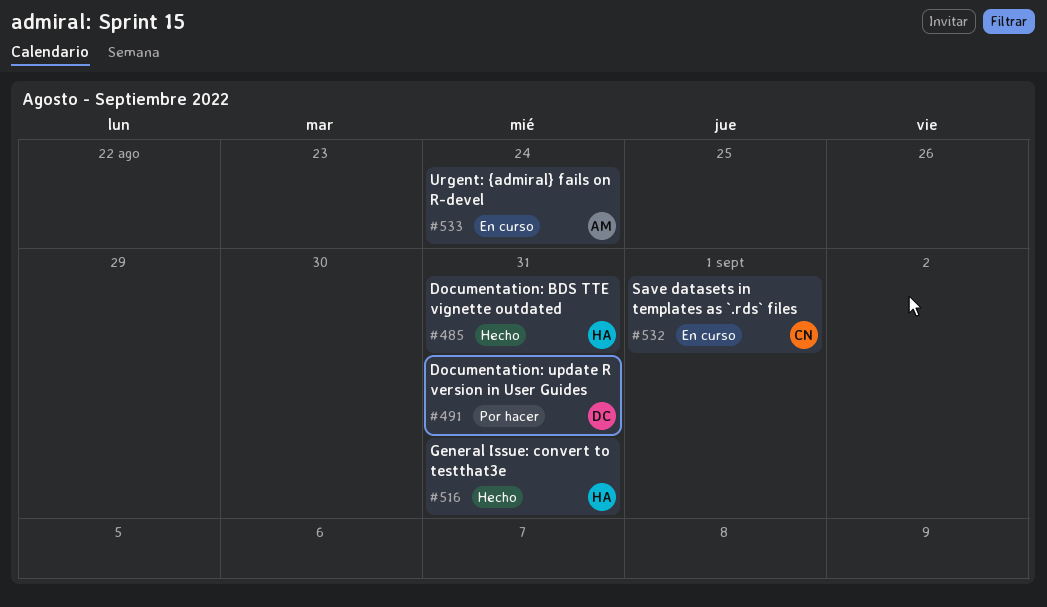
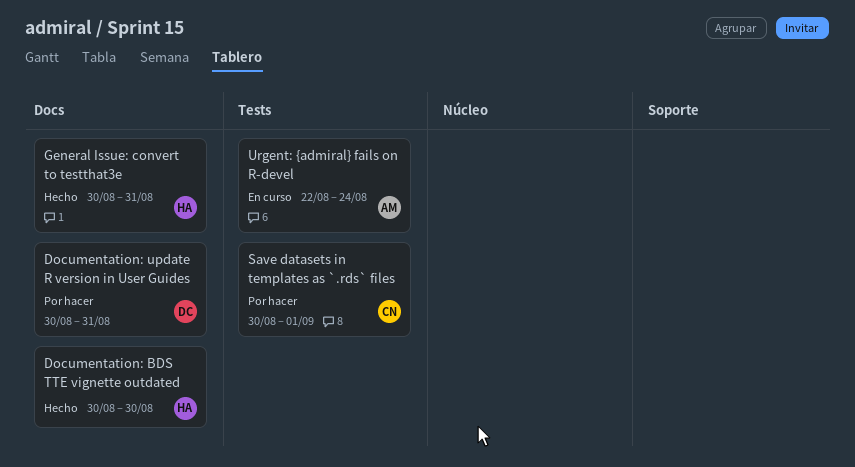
Documentation: BDS TTE vignette outdated, due: Aug 31 -> Aug 30
Save datasets in templates as `.rds` files, status: En curso -> Por hacer

